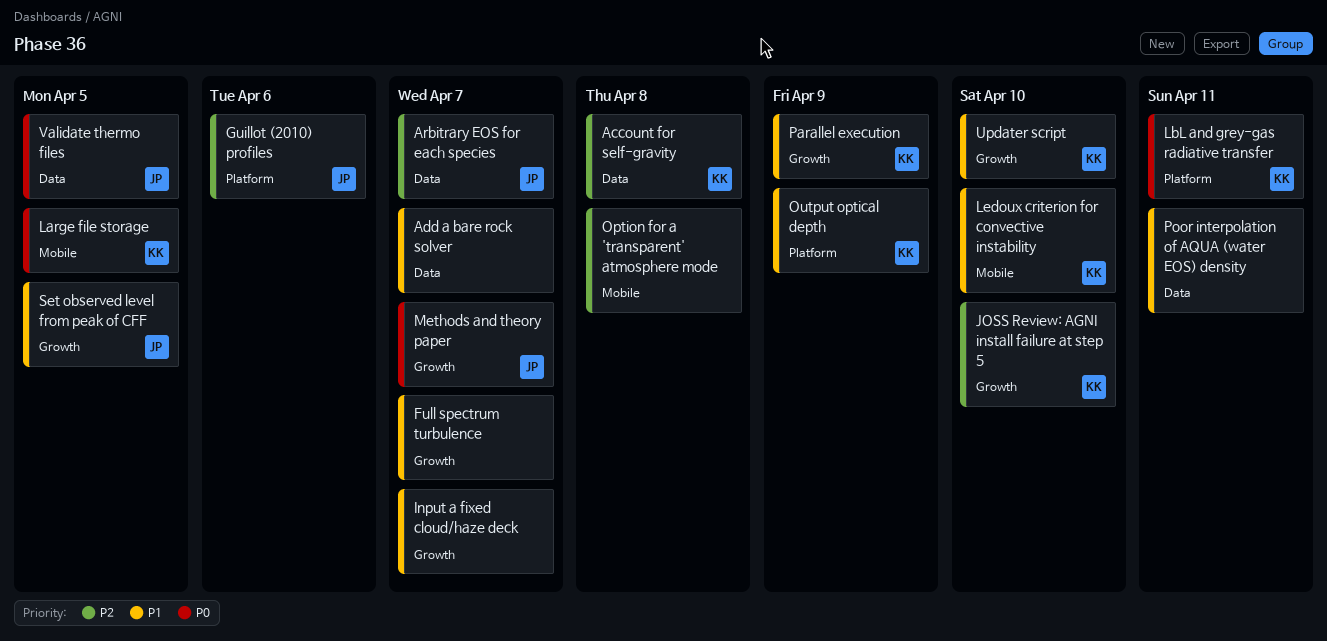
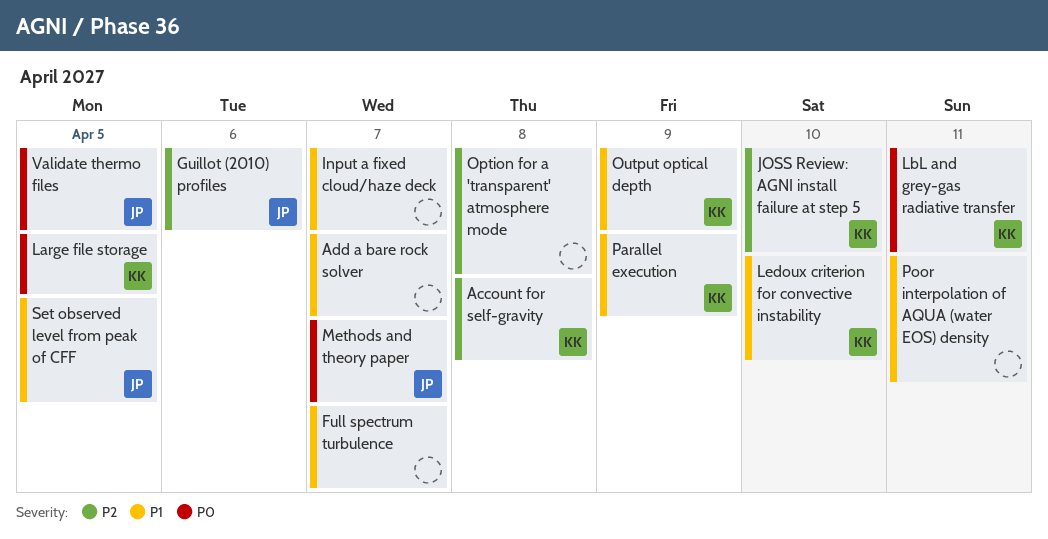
Arbitrary EOS for each species: present -> none
Updater script: present -> none

